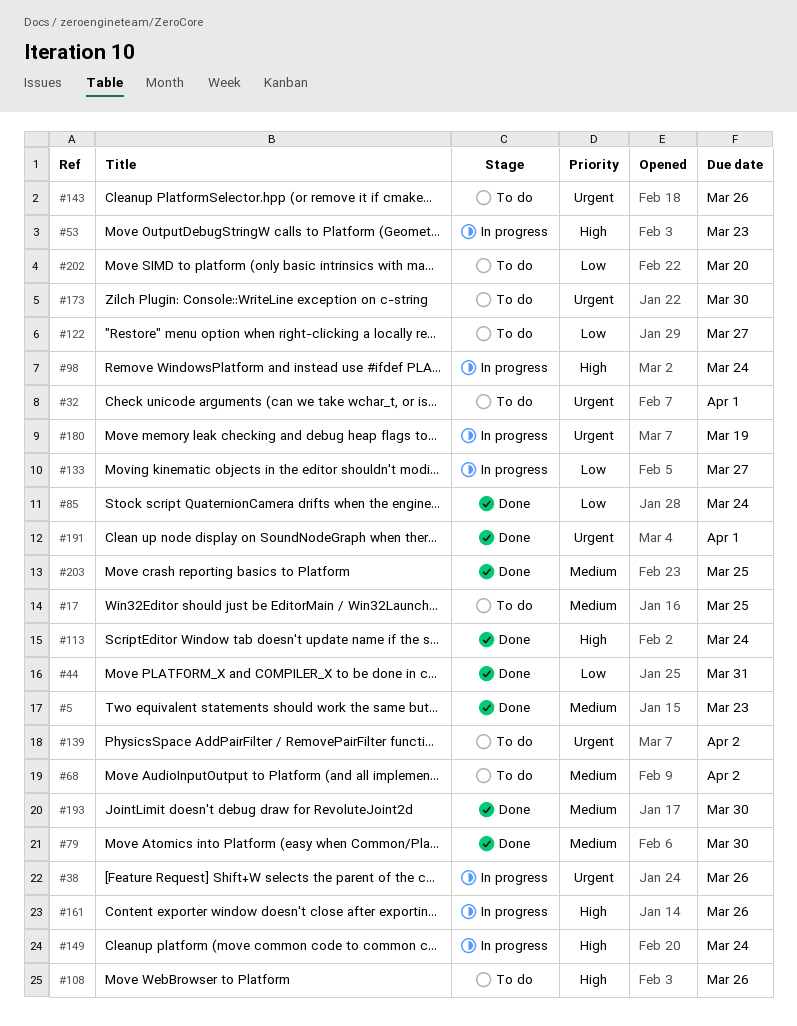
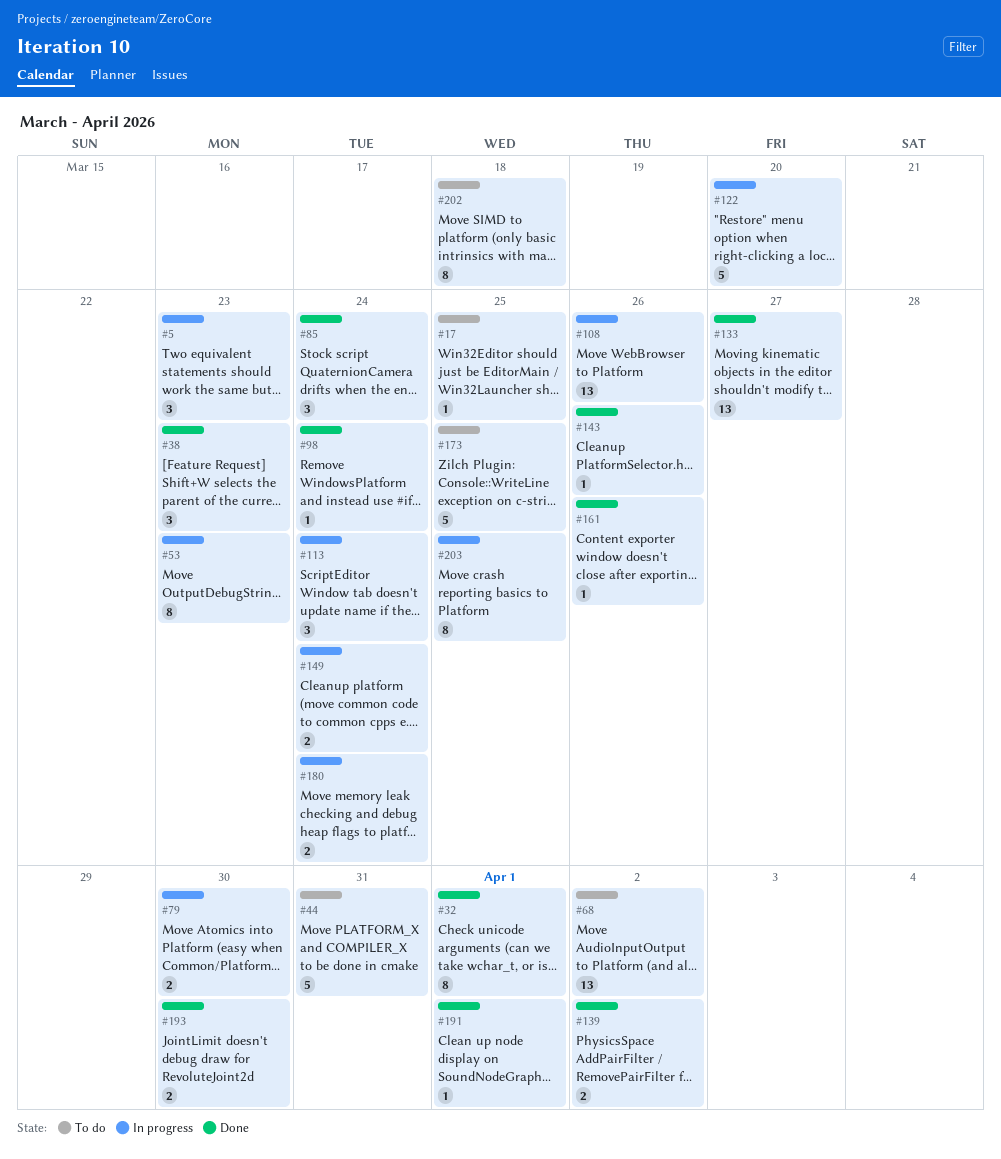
#5, status: Done -> In progress
#32, status: To do -> Done
#38, status: In progress -> Done
#38, due: Mar 26 -> Mar 23
#44, status: Done -> To do
#79, status: Done -> In progress
#98, status: In progress -> Done
#108, status: To do -> In progress
#113, status: Done -> In progress
#122, status: To do -> In progress
#122, due: Mar 27 -> Mar 20
#133, status: In progress -> Done
#139, status: To do -> Done
#143, status: To do -> Done
#161, status: In progress -> Done
#173, due: Mar 30 -> Mar 25
#180, due: Mar 19 -> Mar 24
#202, due: Mar 20 -> Mar 18
#203, status: Done -> In progress

